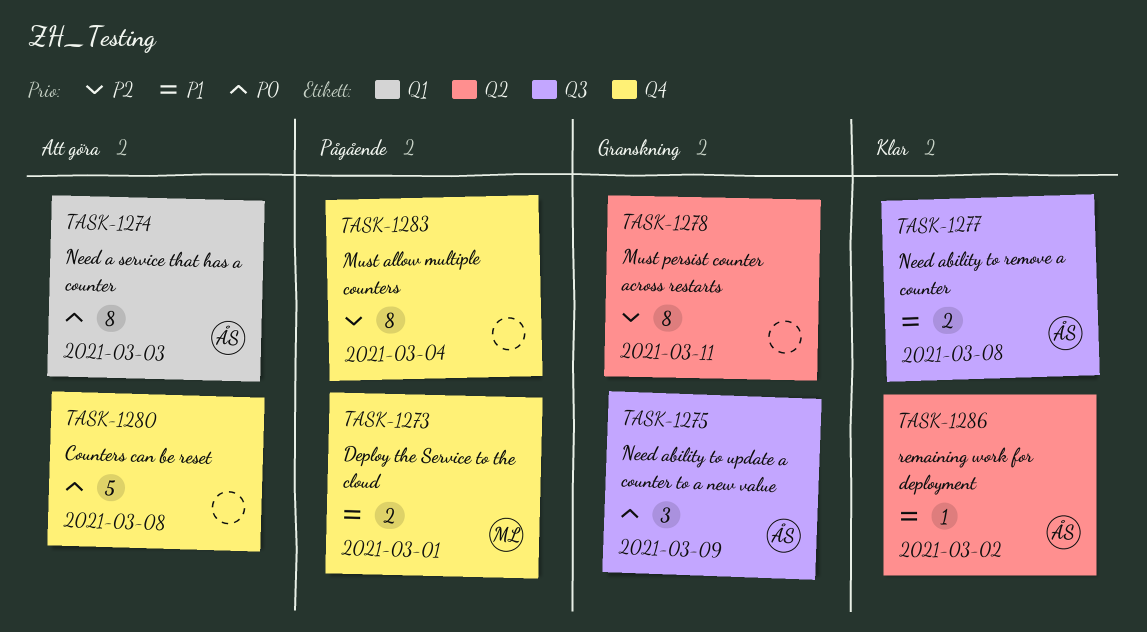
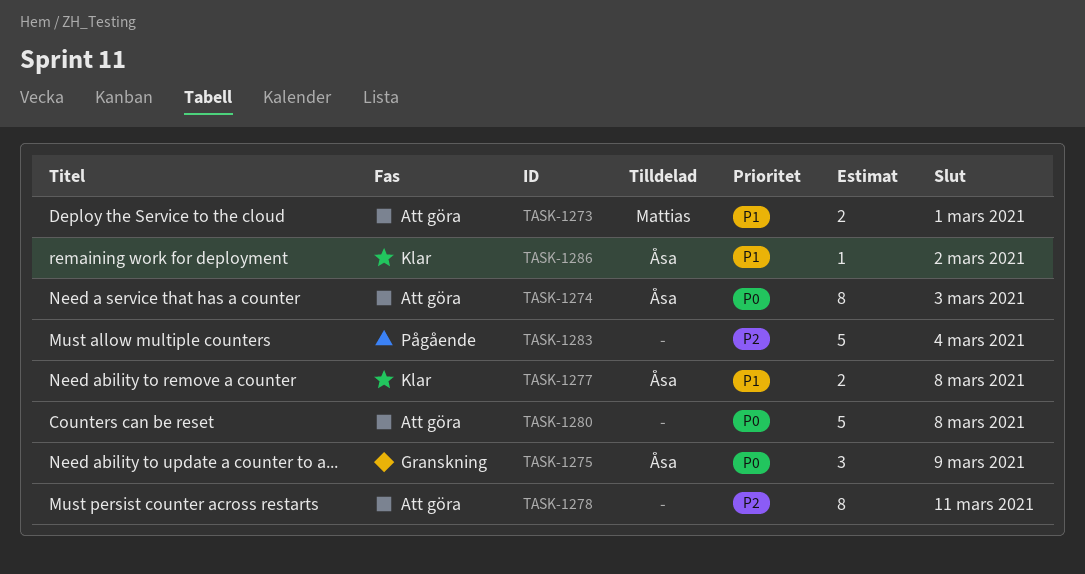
TASK-1273, status: Pågående -> Att göra
TASK-1278, status: Granskning -> Att göra
TASK-1283, estimate: 8 -> 5

